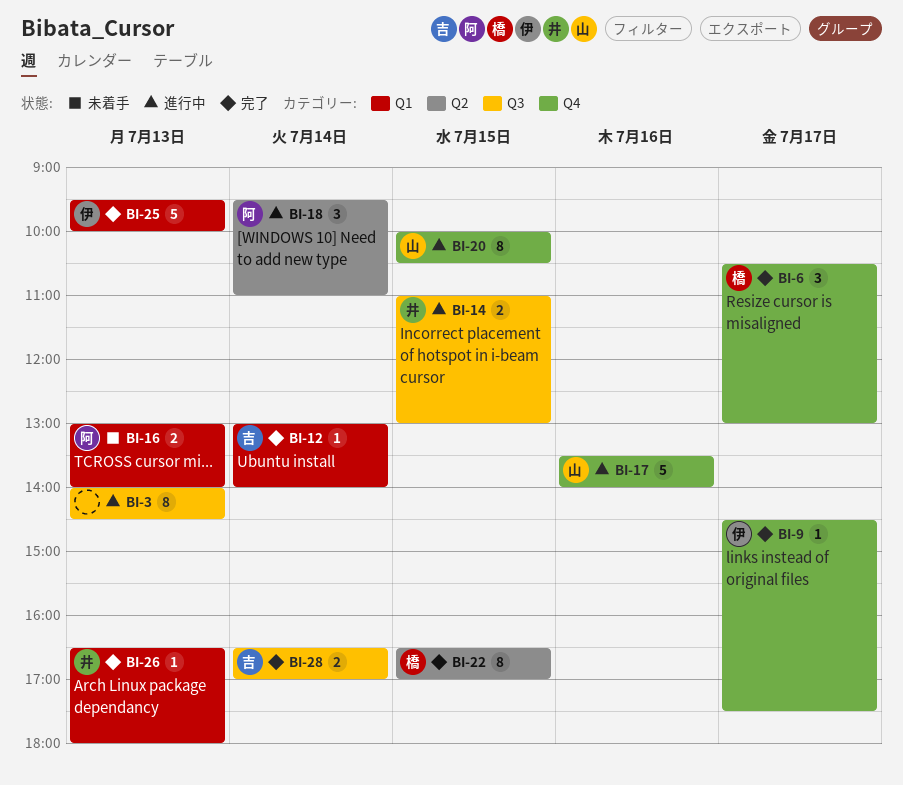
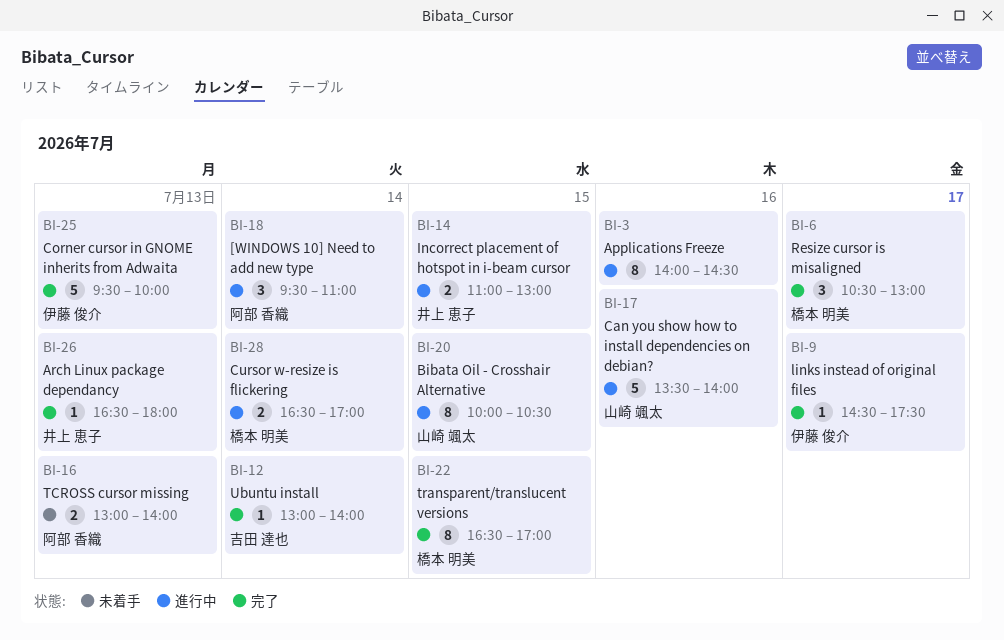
BI-3, day: Jul 13 -> Jul 16
BI-28, status: 完了 -> 進行中
BI-28, owner: 吉田 達也 -> 橋本 明美

